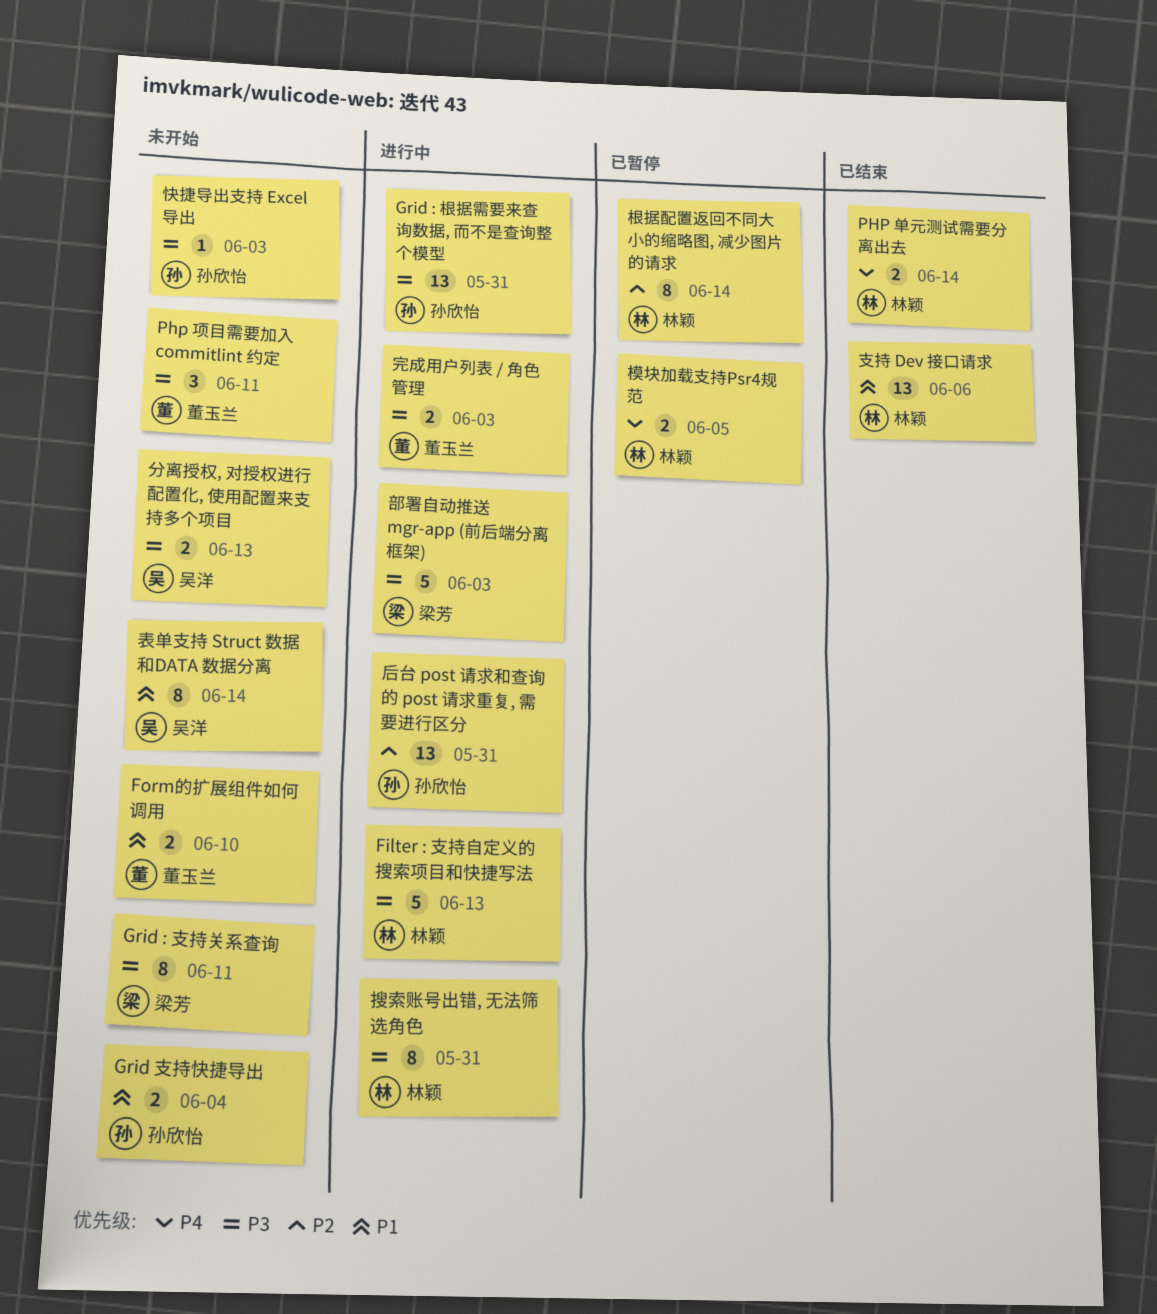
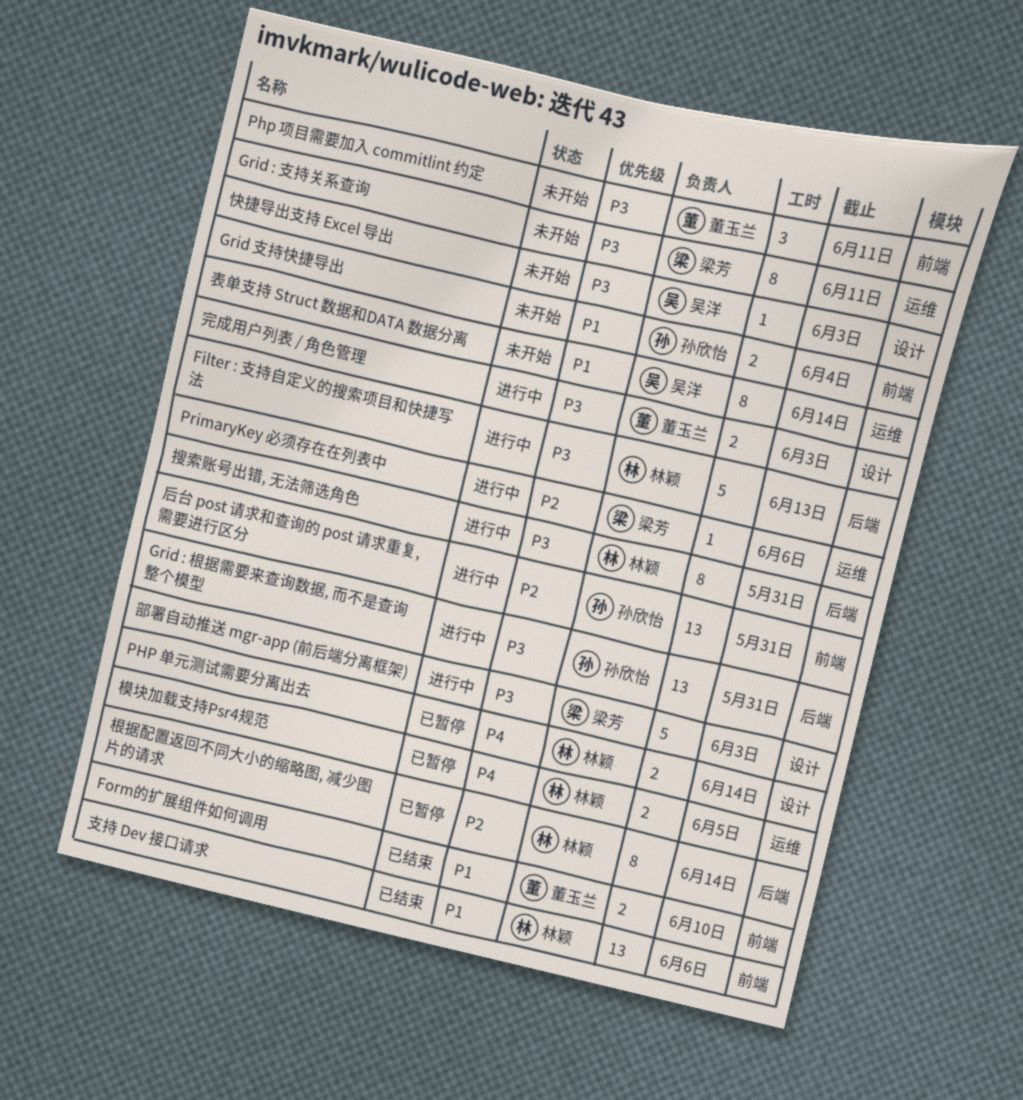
Form的扩展组件如何调用, status: 未开始 -> 已结束
PHP 单元测试需要分离出去, status: 已结束 -> 已暂停
PrimaryKey 必须存在在列表中: none -> present
分离授权, 对授权进行配置化, 使用配置来支持多个项目: present -> none
快捷导出支持 Excel 导出, owner: 孙欣怡 -> 吴洋

